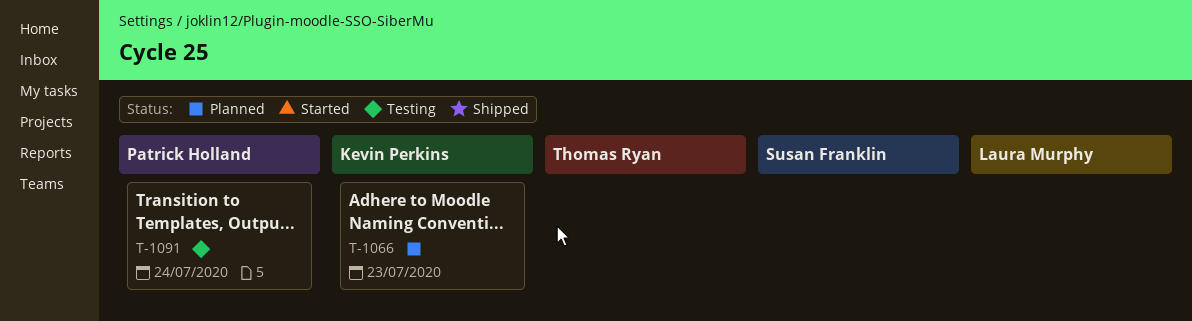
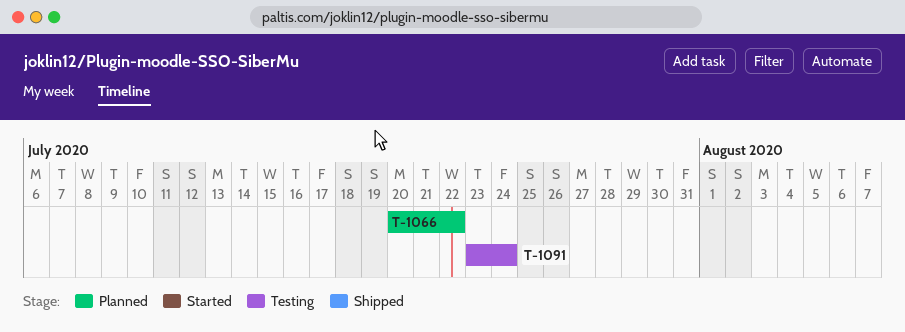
T-1066, due: Jul 23 -> Jul 22

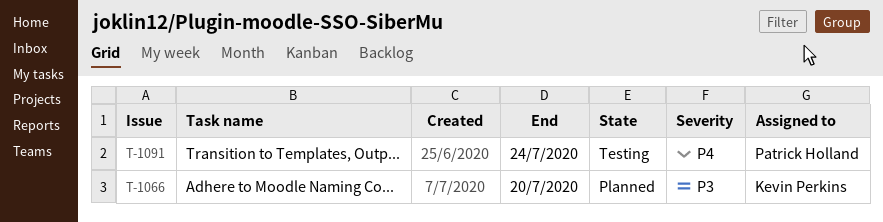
T-1066, due: Jul 22 -> Jul 20

